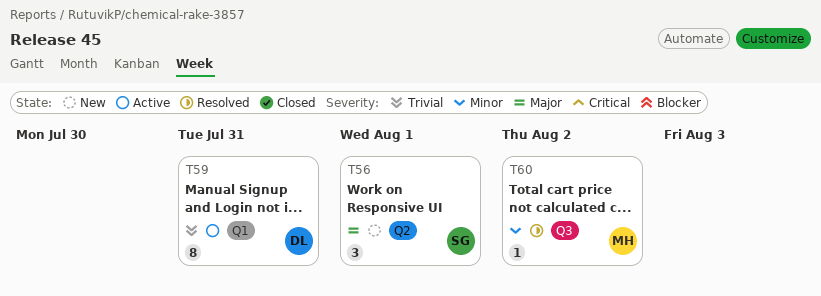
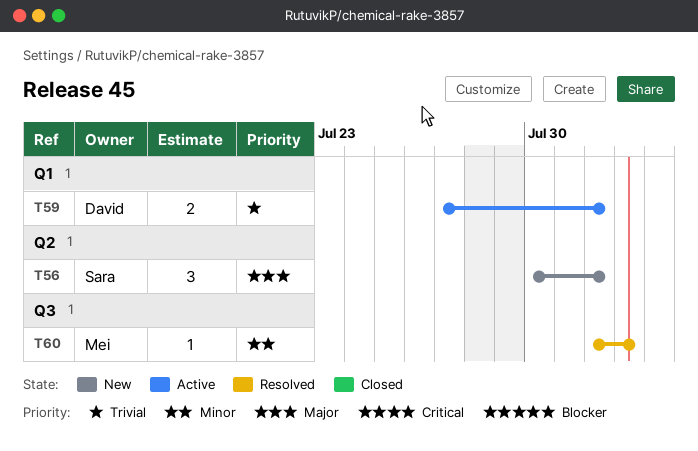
T59, estimate: 8 -> 2
T59, due: Jul 31 -> Aug 1

